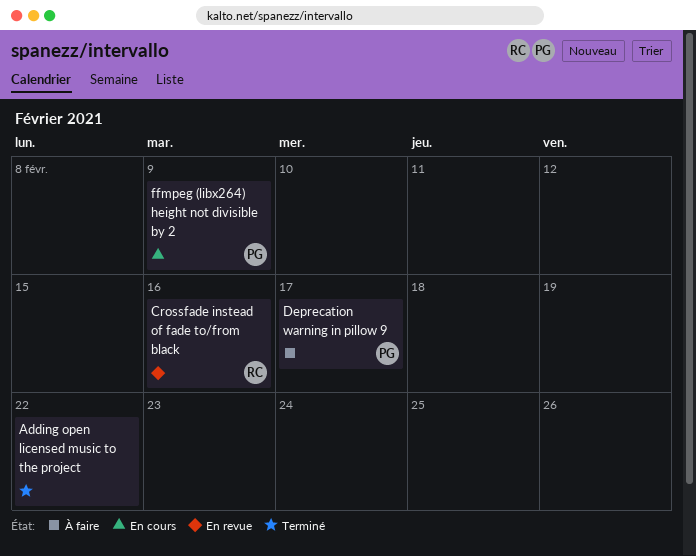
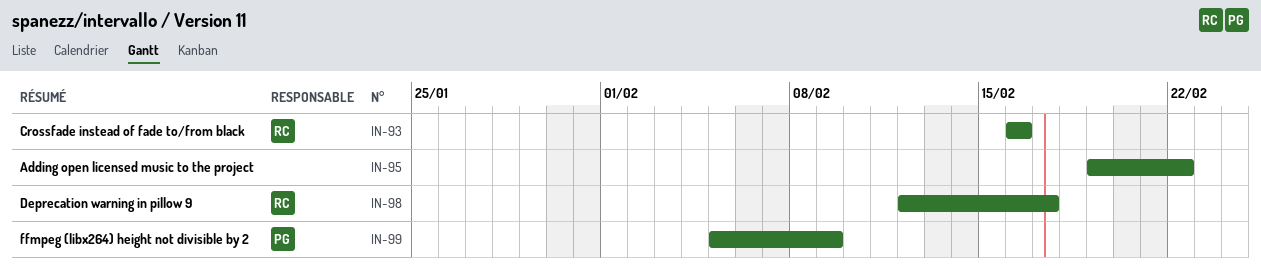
Deprecation warning in pillow 9, owner: PG -> RC

